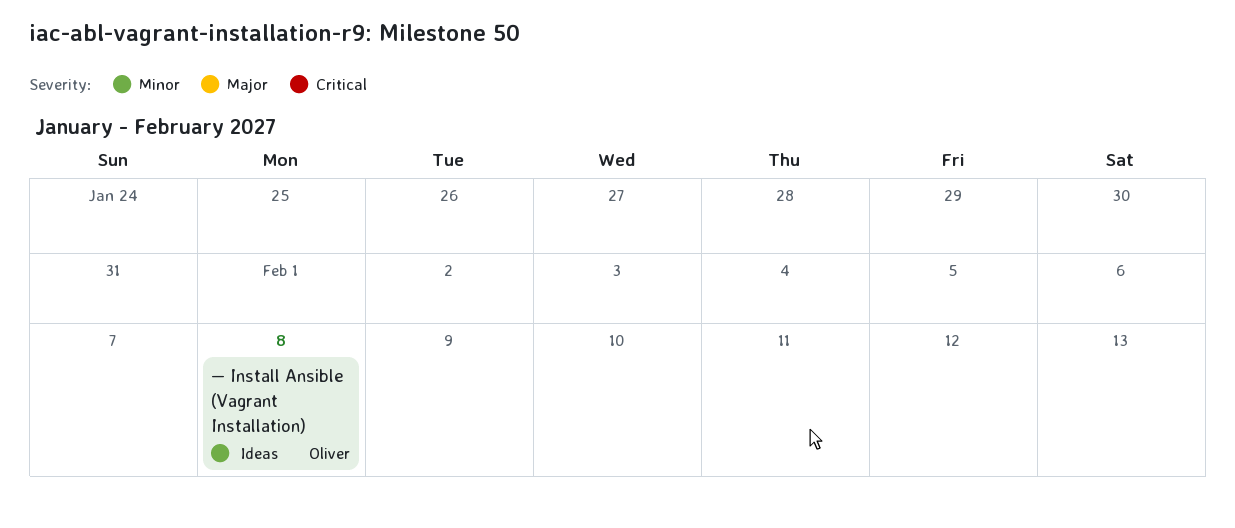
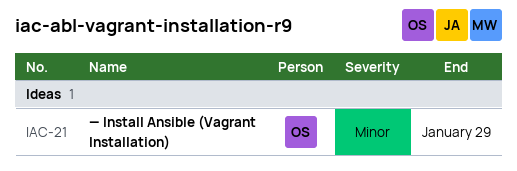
— Install Ansible (Vagrant Installation), due: Feb 8 -> Jan 29

